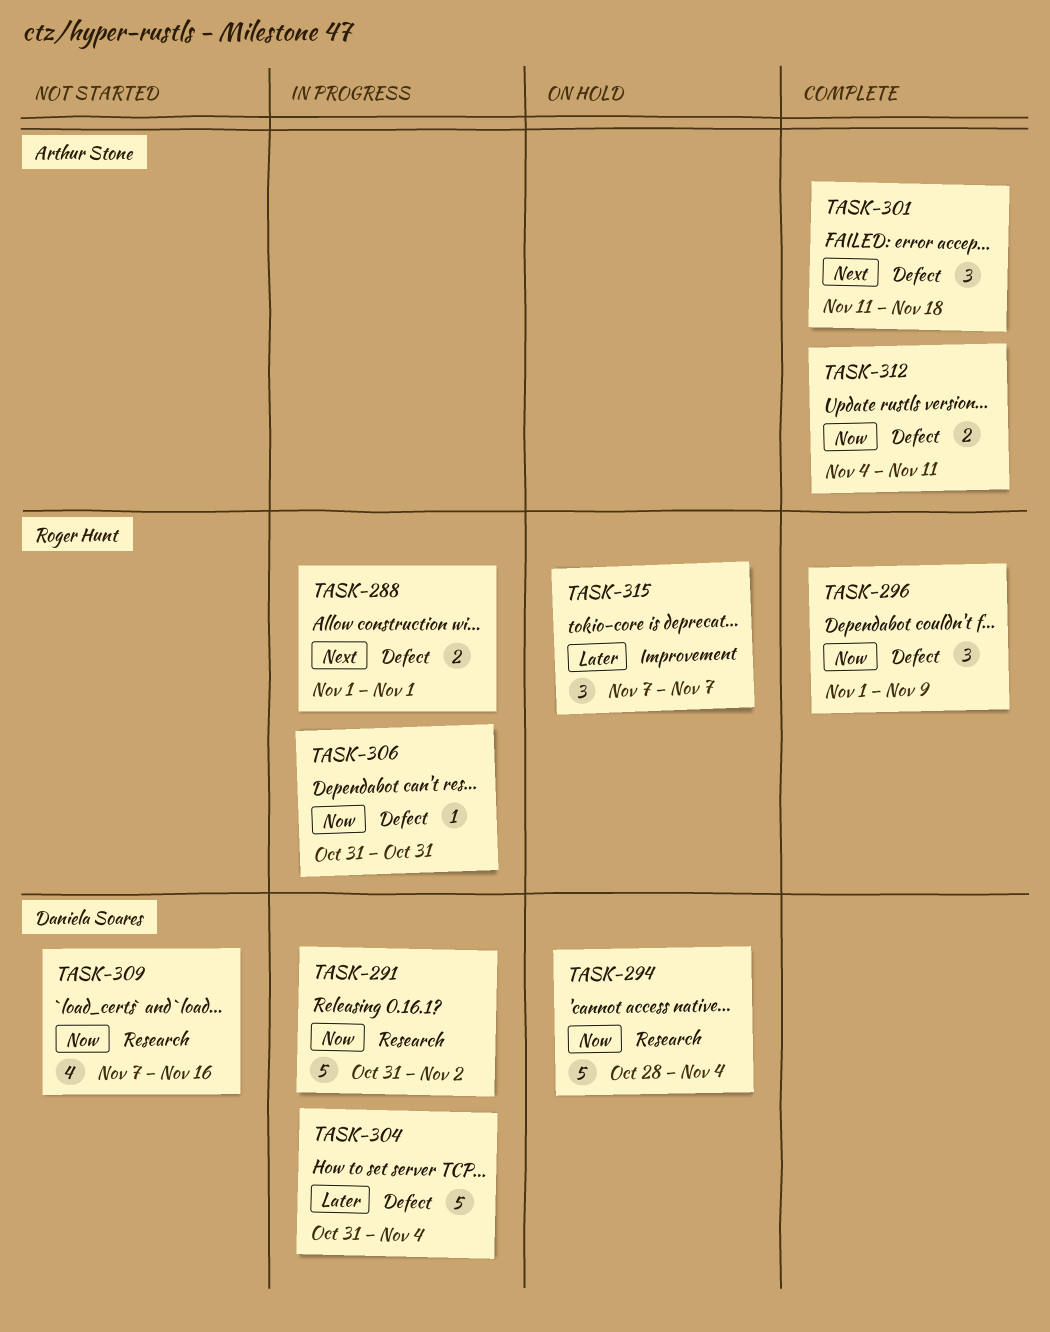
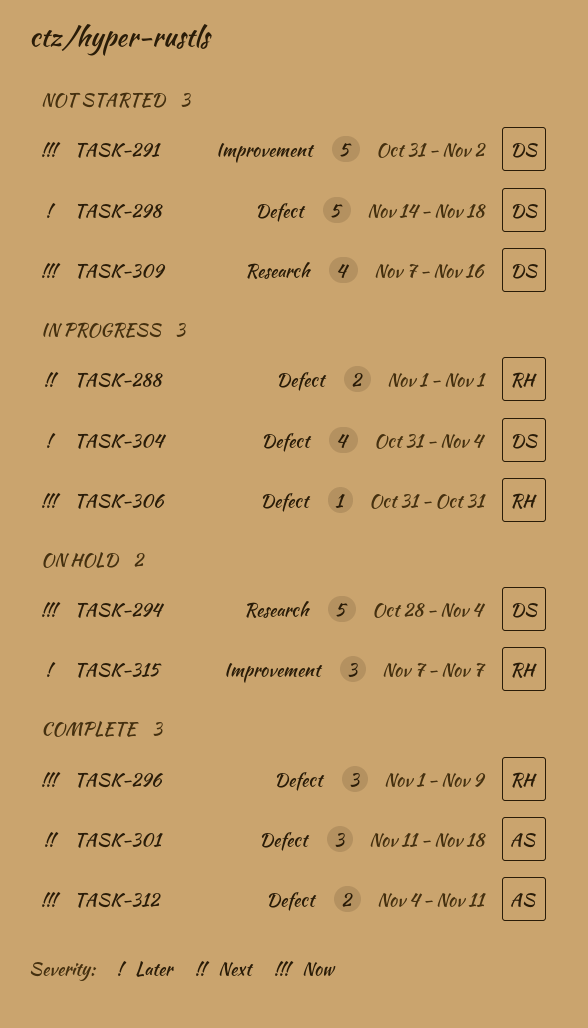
TASK-291, status: In progress -> Not started
TASK-291, label: Research -> Improvement
TASK-298: none -> present
TASK-304, estimate: 5 -> 4

